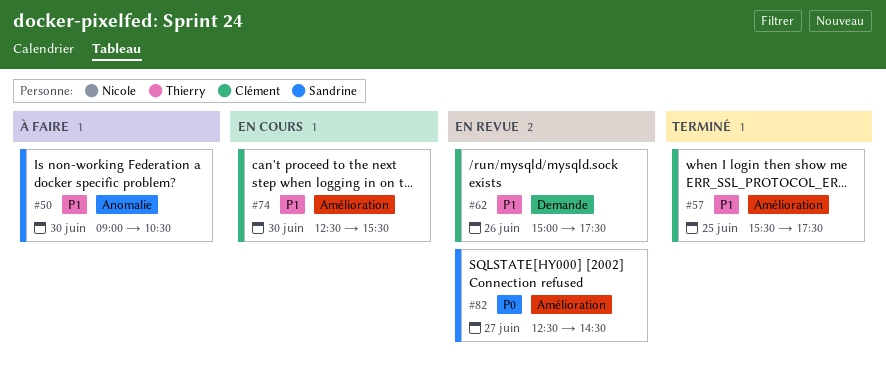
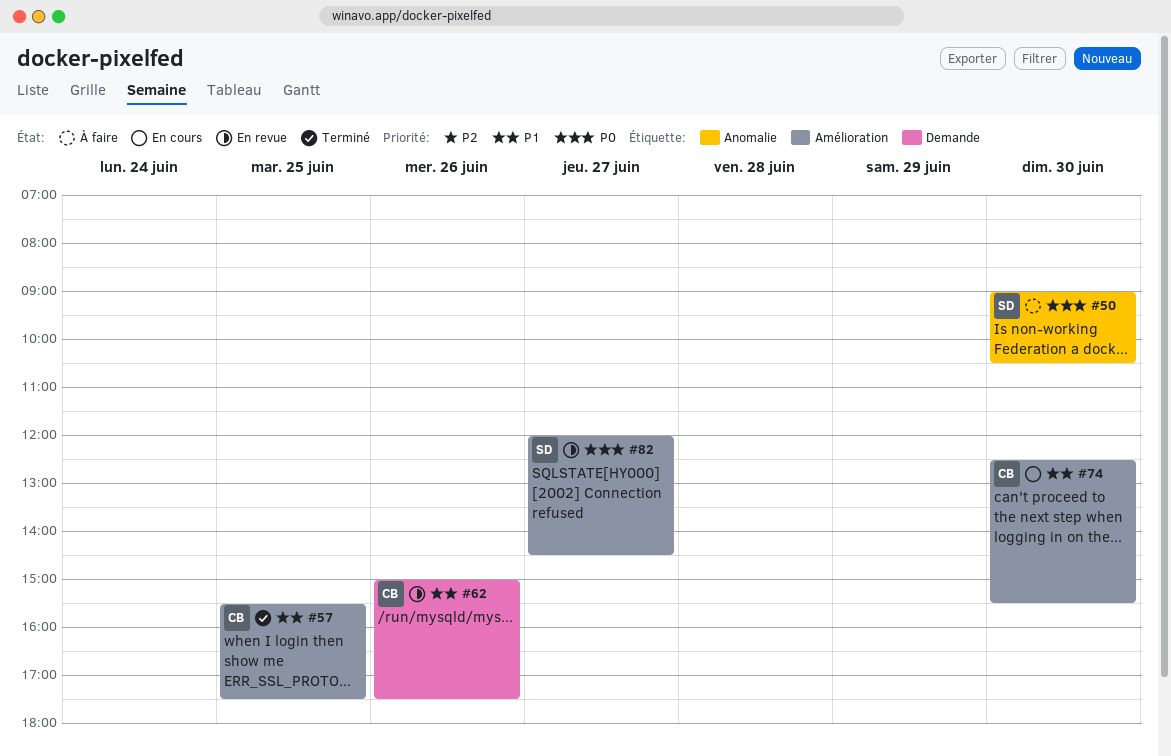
#50, priority: P1 -> P0
#82, begins: 12:30 -> 12:00

